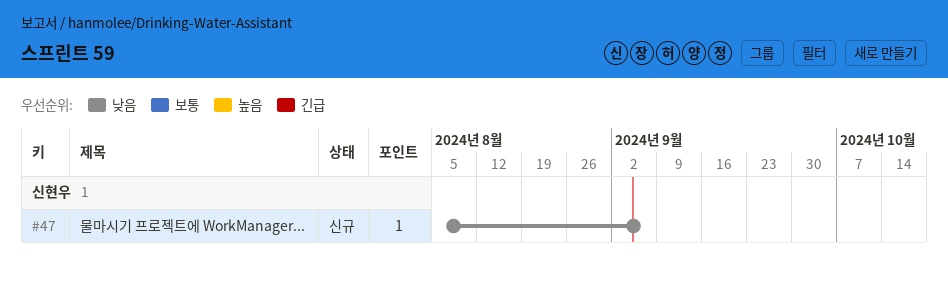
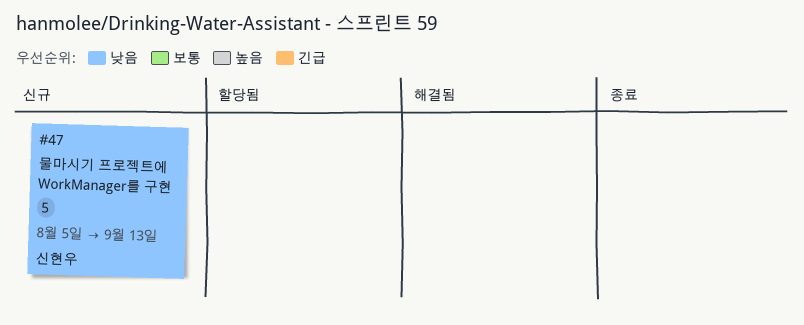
#47, estimate: 1 -> 5
#47, due: Sep 6 -> Sep 13

